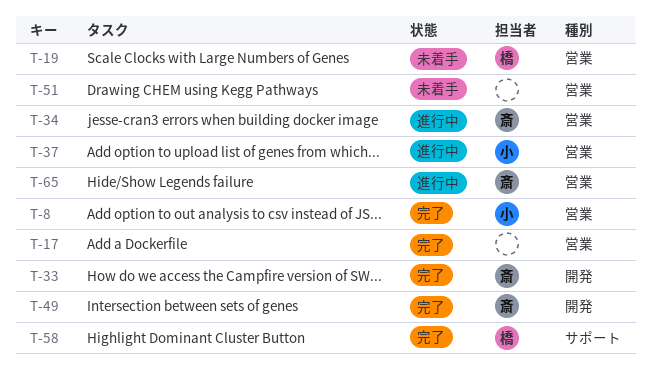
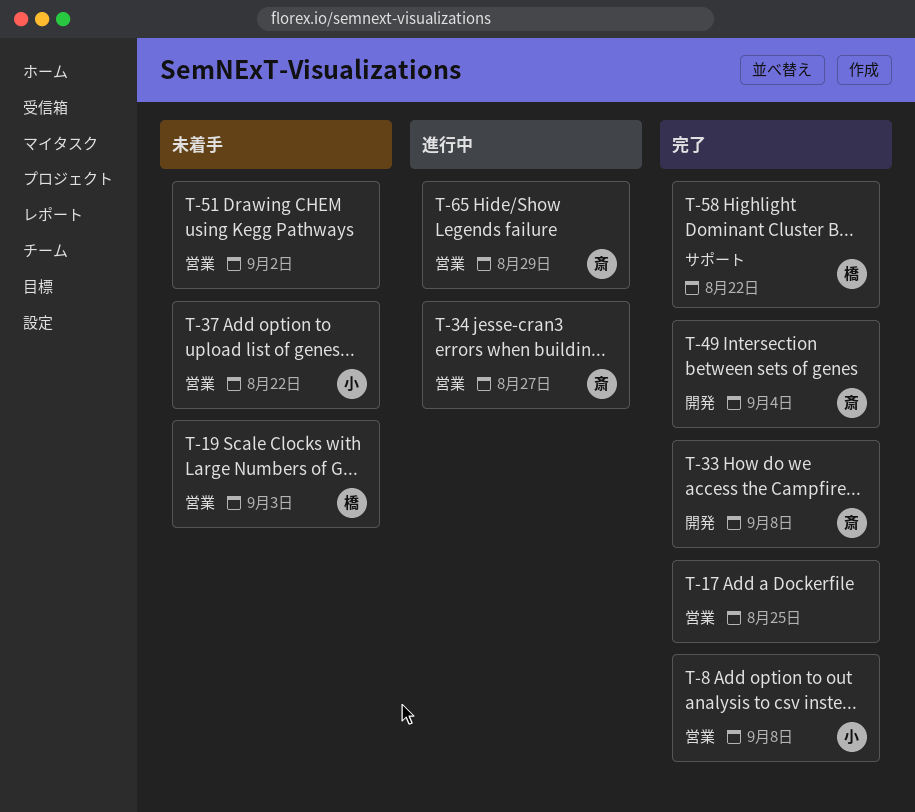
T-37, status: 進行中 -> 未着手

